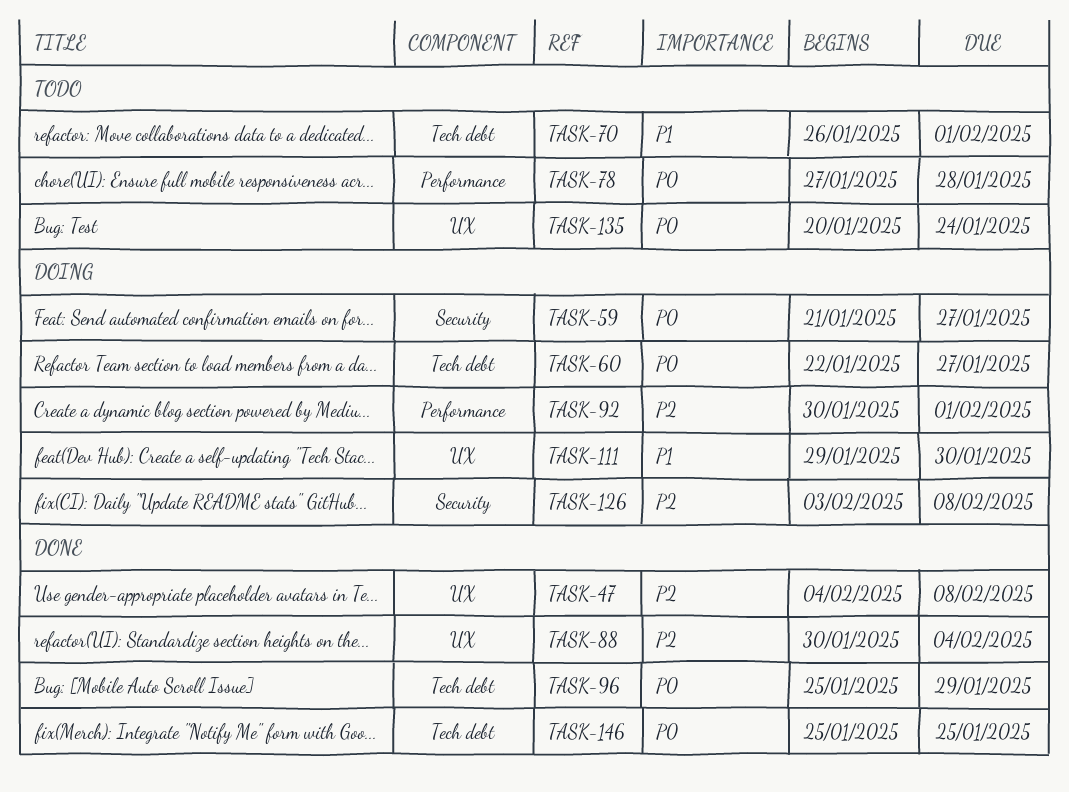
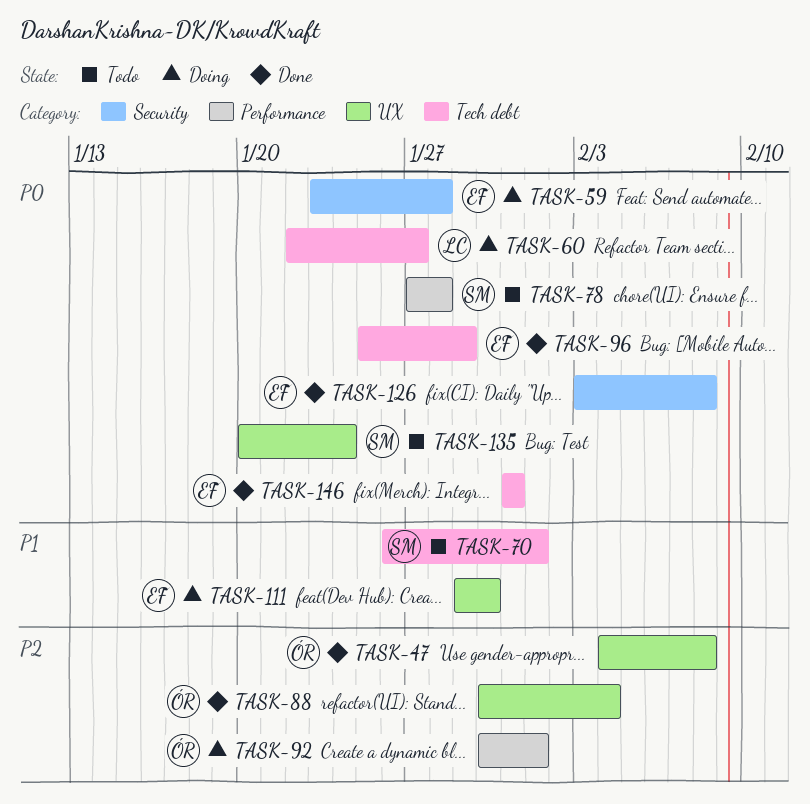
TASK-59, start: Jan 21 -> Jan 23
TASK-59, due: Jan 27 -> Jan 28
TASK-126, status: Doing -> Done
TASK-126, priority: P2 -> P0
TASK-146, start: Jan 25 -> Jan 31
TASK-146, due: Jan 25 -> Jan 31

